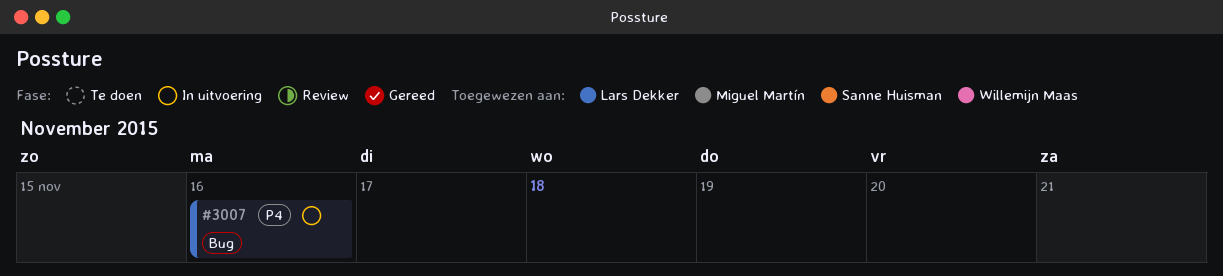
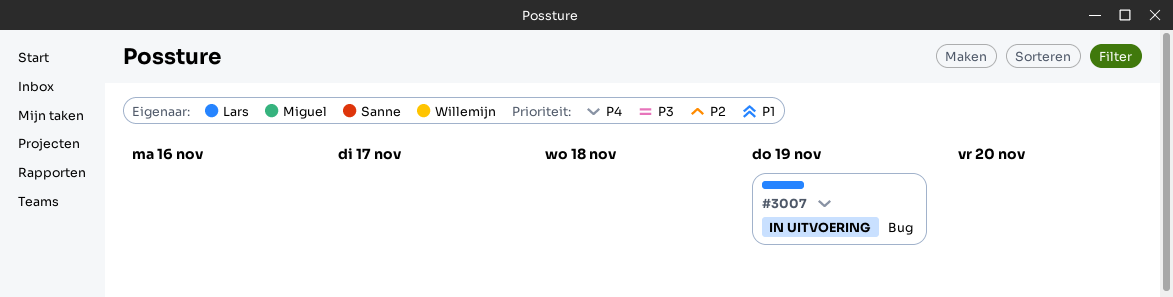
#3007, due: Nov 16 -> Nov 19

